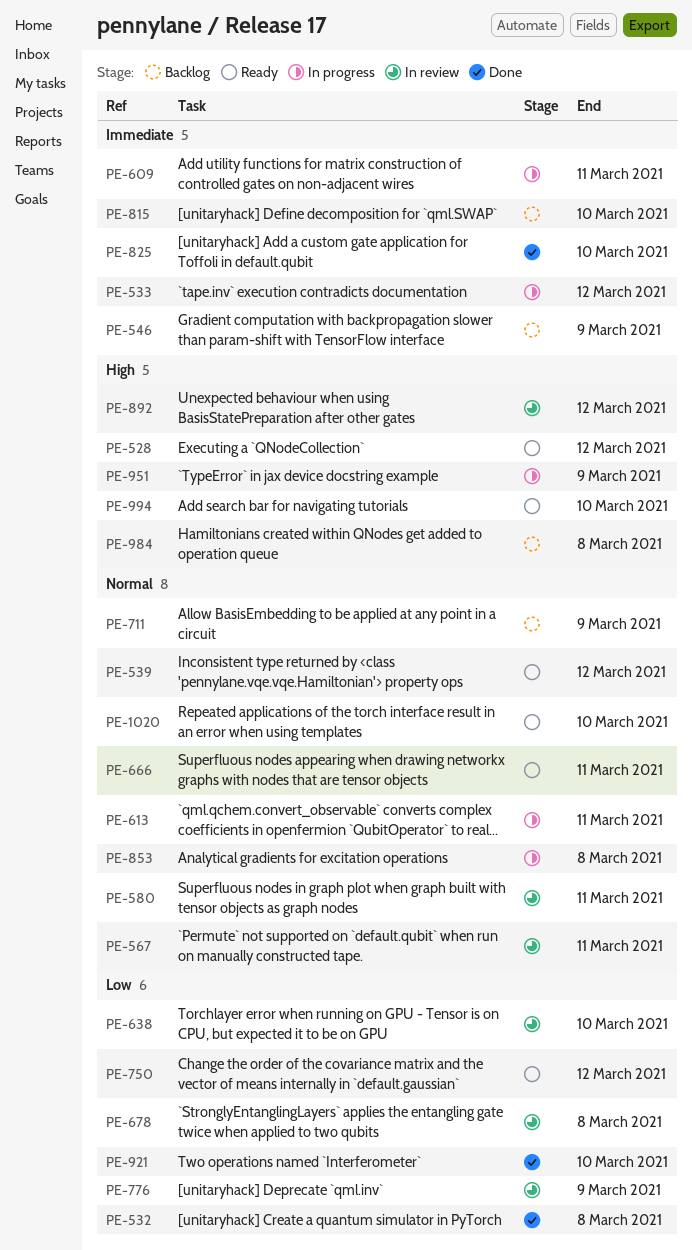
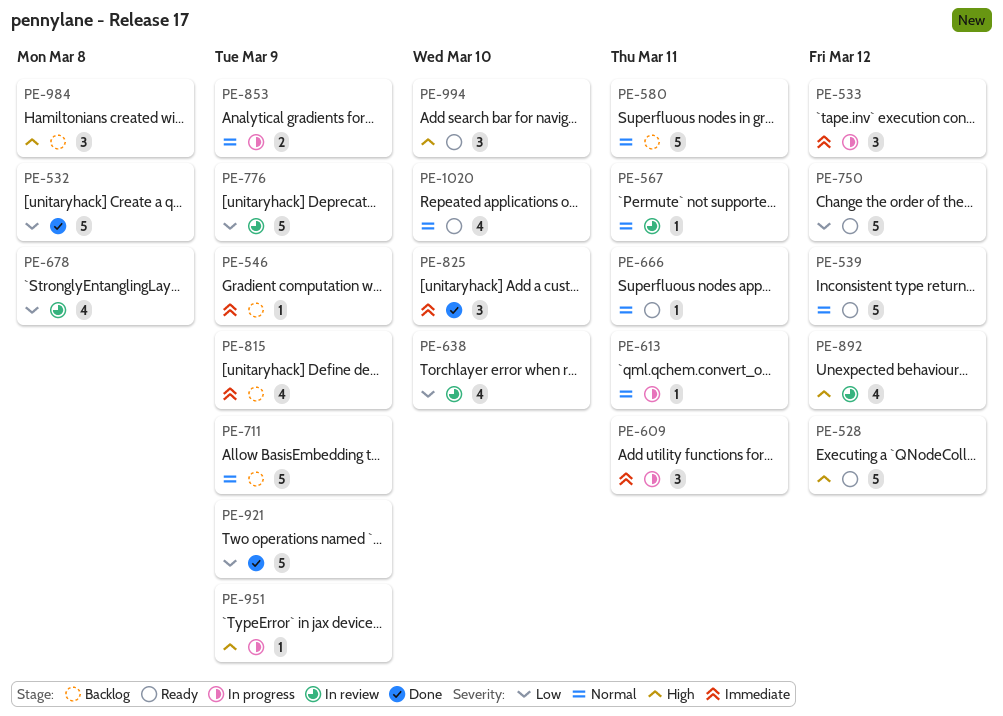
PE-580, status: In review -> Backlog
PE-815, due: Mar 10 -> Mar 9
PE-853, due: Mar 8 -> Mar 9
PE-921, due: Mar 10 -> Mar 9

